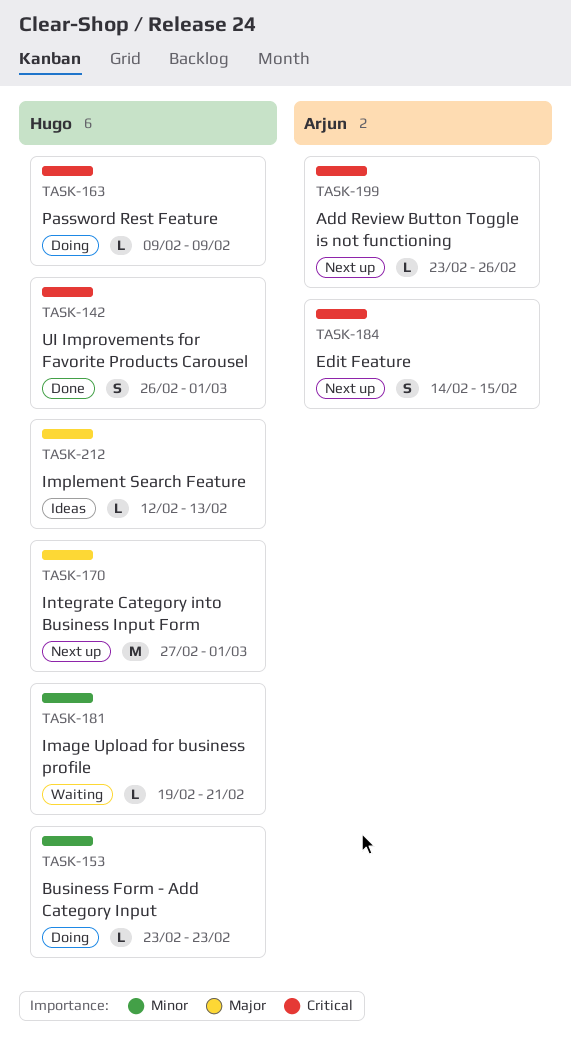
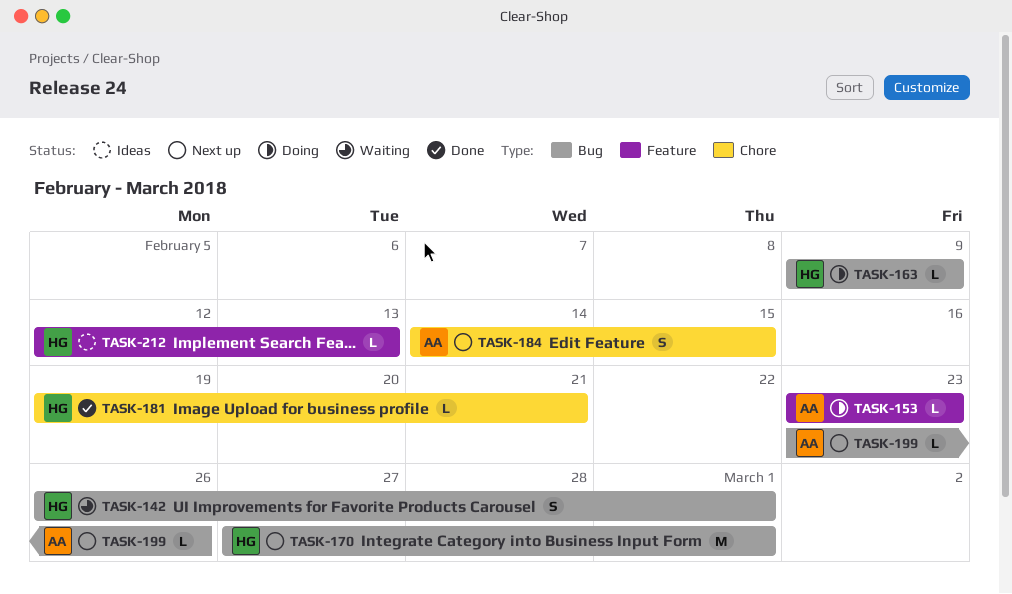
TASK-142, status: Done -> Waiting
TASK-153, owner: Hugo -> Arjun
TASK-181, status: Waiting -> Done

